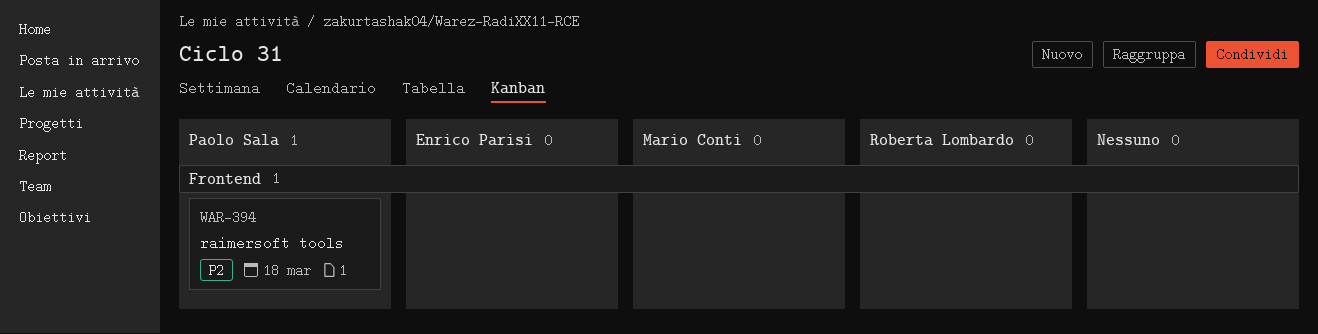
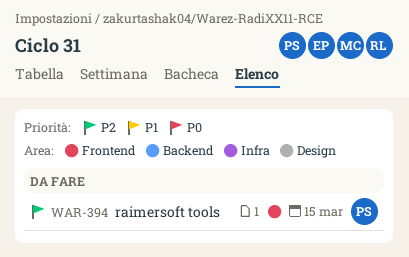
WAR-394, due: Mar 18 -> Mar 15

